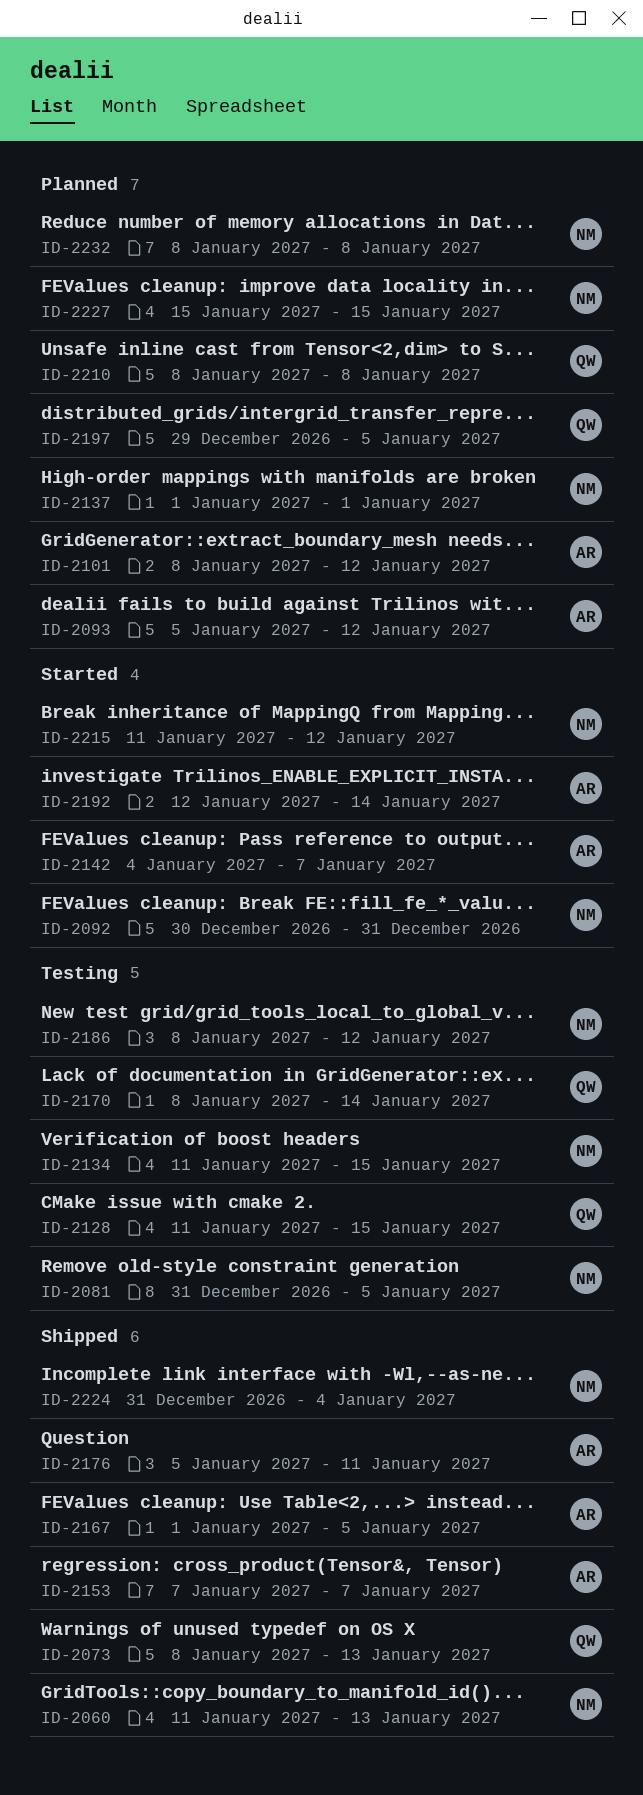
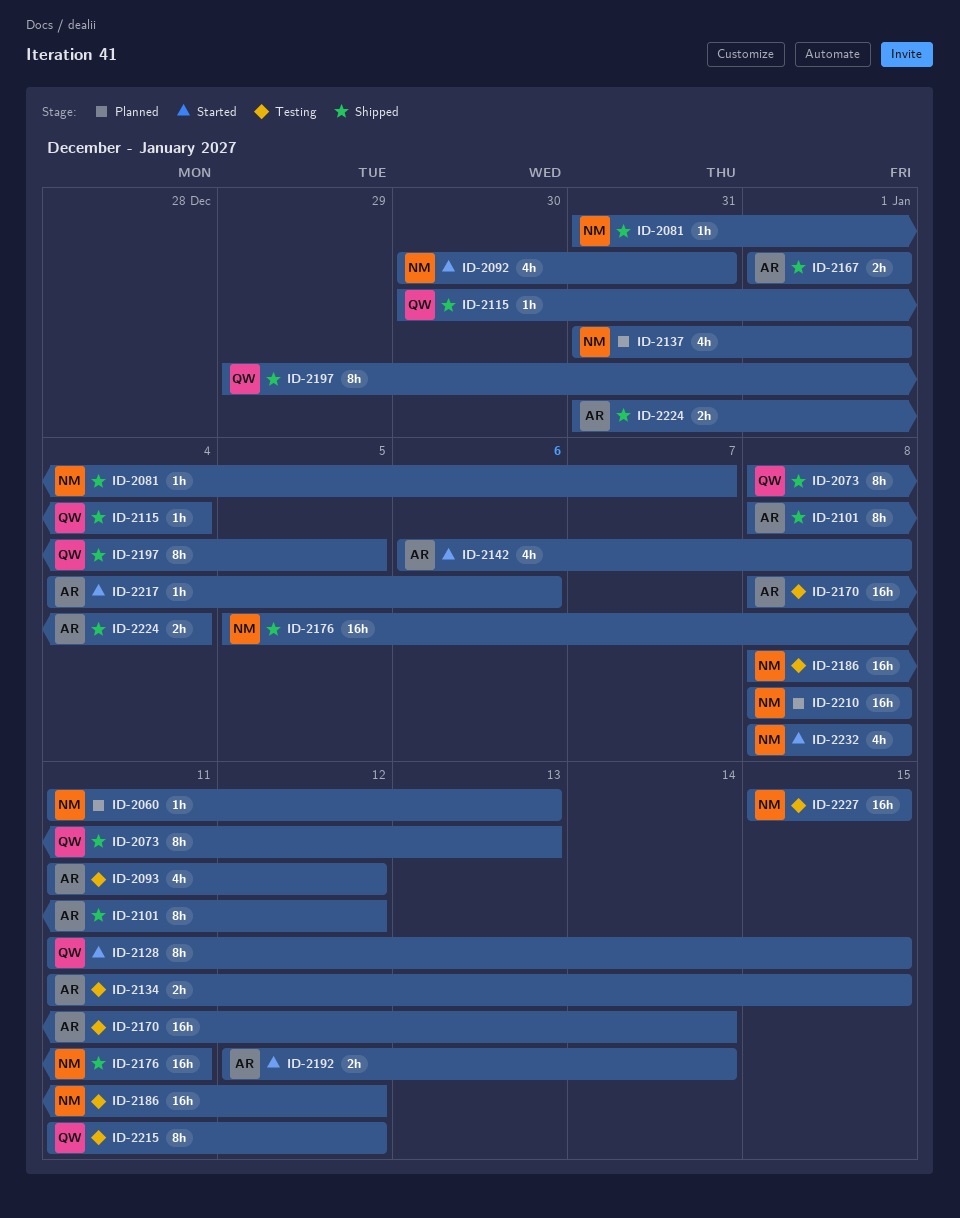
ID-2060, status: Shipped -> Planned
ID-2081, status: Testing -> Shipped
ID-2081, due: Jan 5 -> Jan 7
ID-2093, status: Planned -> Testing
ID-2093, start: Jan 5 -> Jan 11
ID-2101, status: Planned -> Shipped
ID-2115: none -> present
ID-2128, status: Testing -> Started
ID-2134, owner: NM -> AR
ID-2137, start: Jan 1 -> Dec 31
ID-2142, start: Jan 4 -> Jan 6
ID-2142, due: Jan 7 -> Jan 8
ID-2153: present -> none
ID-2167, due: Jan 5 -> Jan 1
ID-2170, owner: QW -> AR
ID-2176, owner: AR -> NM
ID-2197, status: Planned -> Shipped
ID-2210, owner: QW -> NM
ID-2215, status: Started -> Testing
ID-2215, owner: NM -> QW
ID-2217: none -> present
ID-2224, owner: NM -> AR
ID-2227, status: Planned -> Testing
ID-2232, status: Planned -> Started

